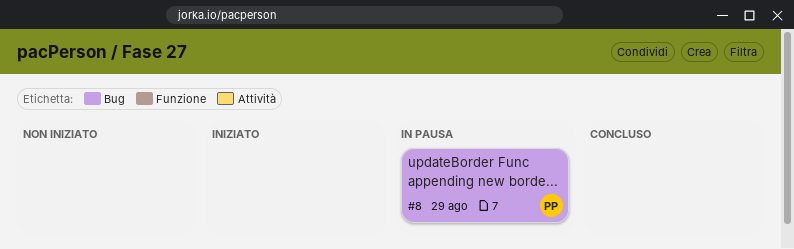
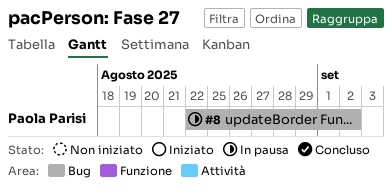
#8, due: Aug 29 -> Sep 2

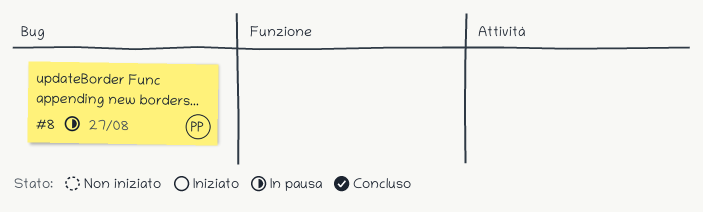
#8, due: Sep 2 -> Aug 27

